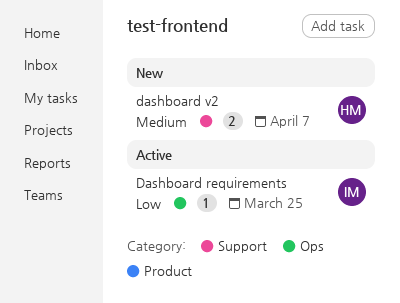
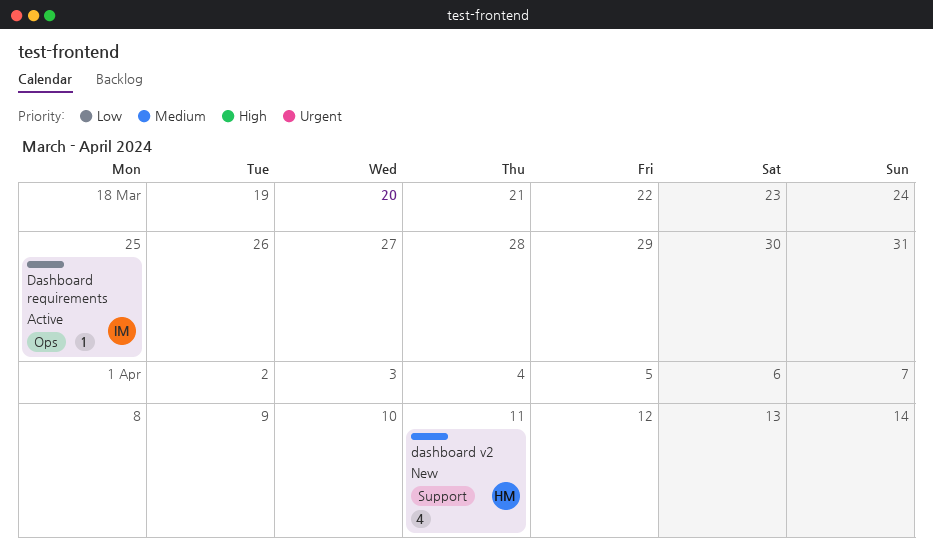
dashboard v2, estimate: 2 -> 4
dashboard v2, due: Apr 7 -> Apr 11

